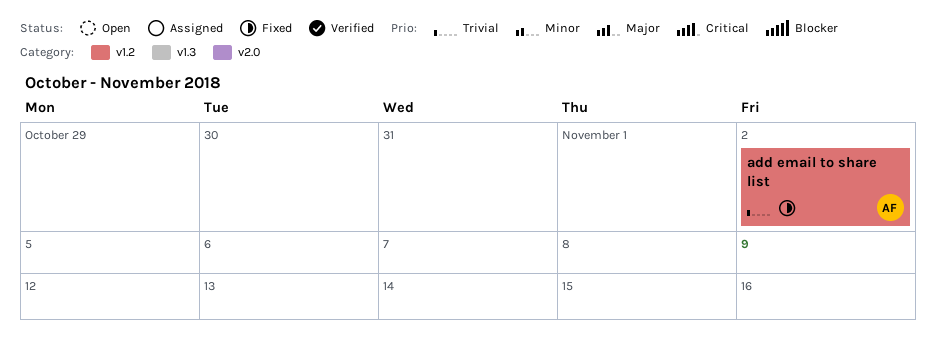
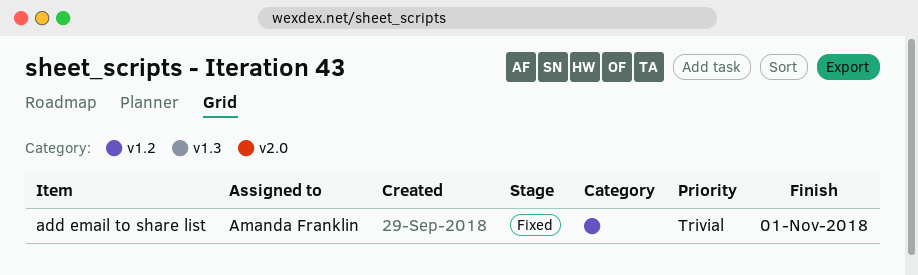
add email to share list, due: Nov 2 -> Nov 1

